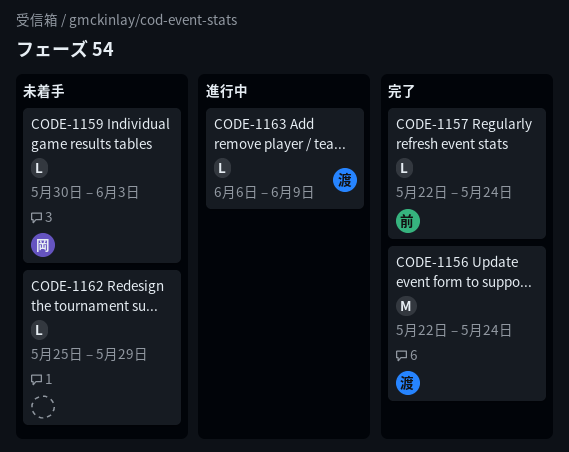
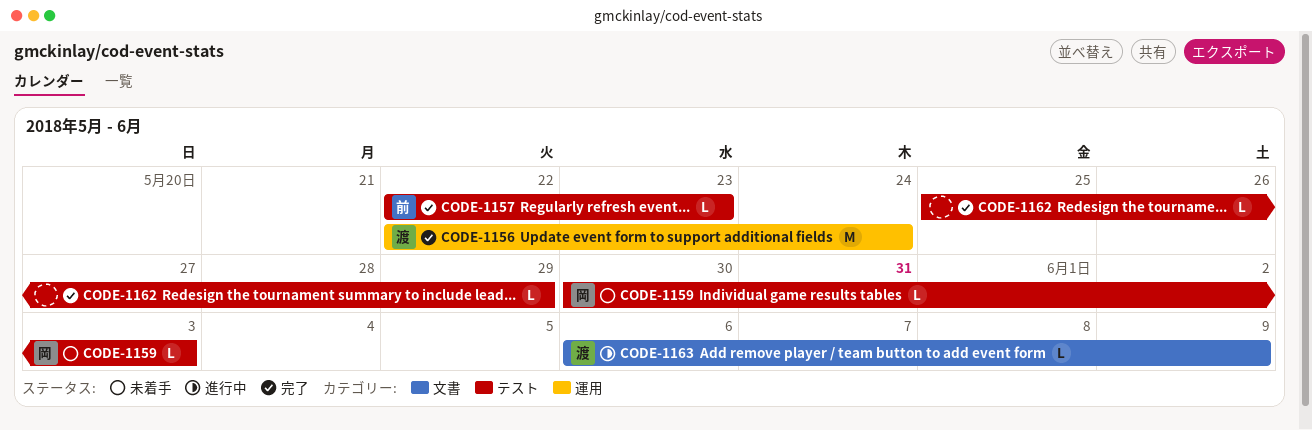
CODE-1157, due: May 24 -> May 23
CODE-1162, status: 未着手 -> 完了

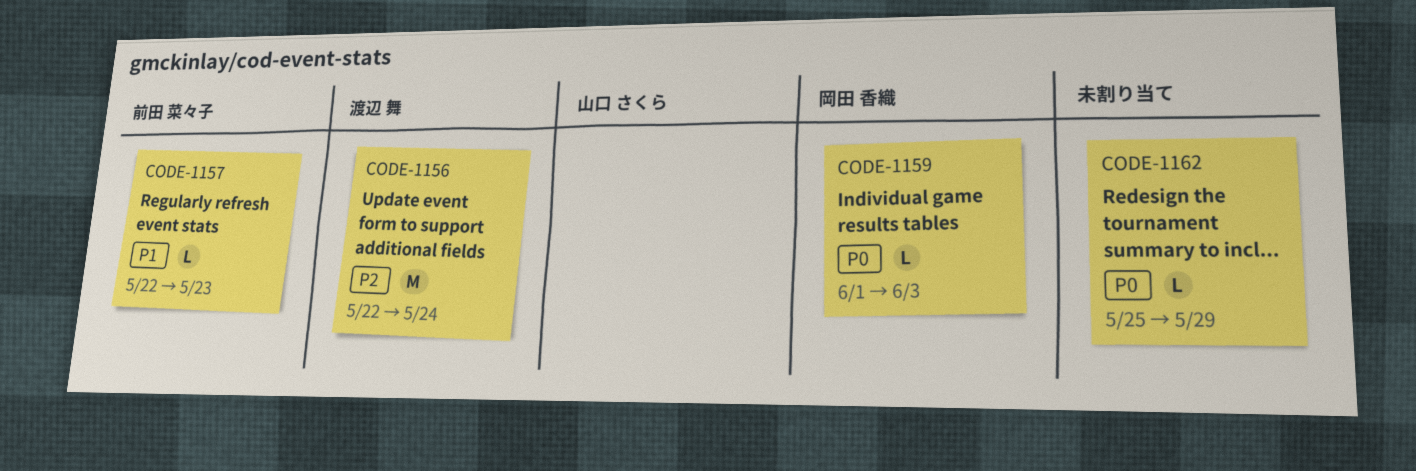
CODE-1159, start: May 30 -> Jun 1
CODE-1163: present -> none

